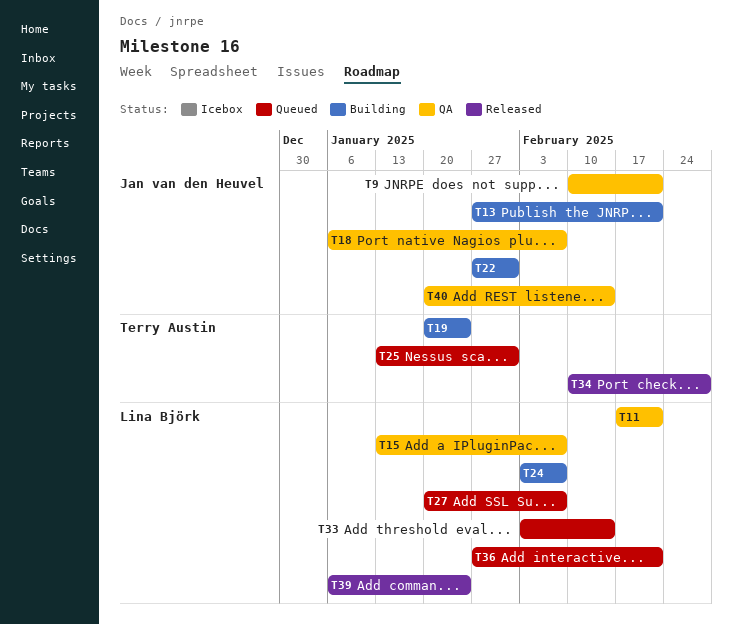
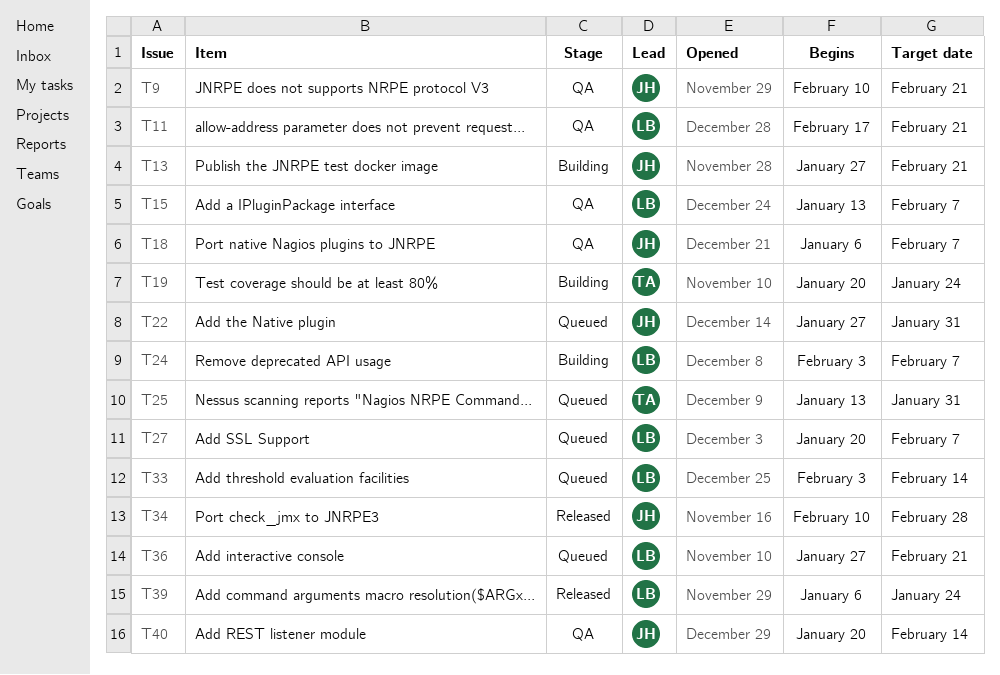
T22, status: Building -> Queued
T34, owner: Terry Austin -> Jan van den Heuvel

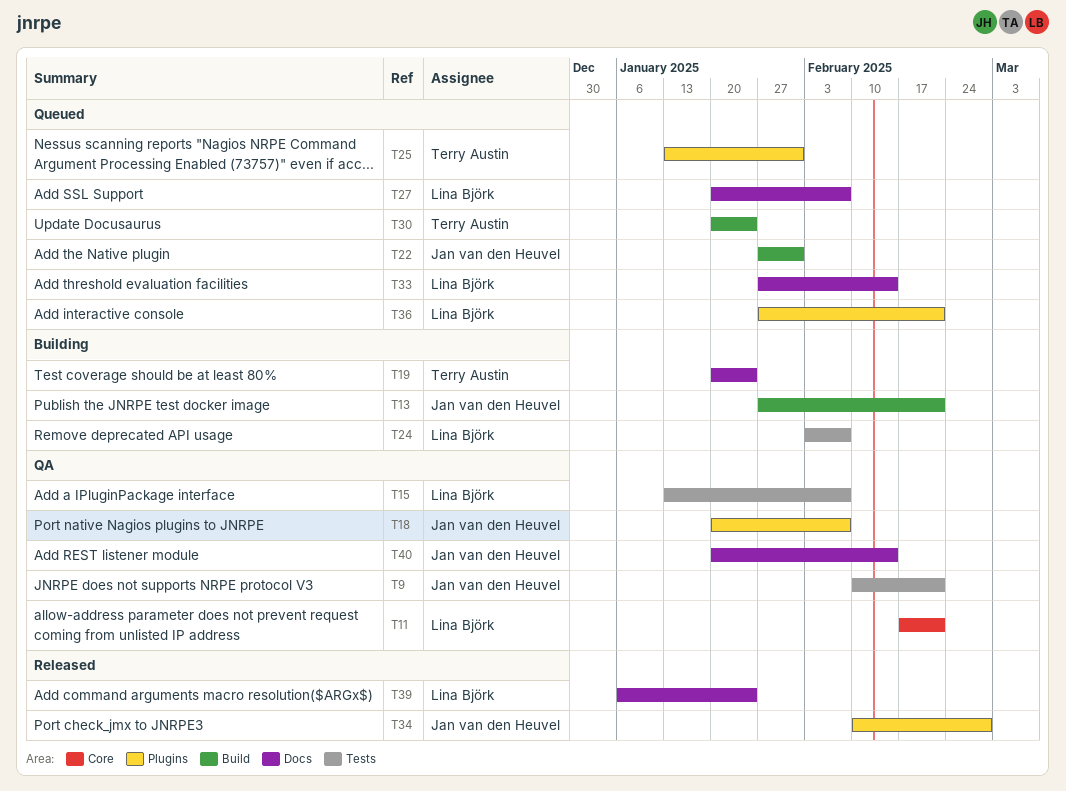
T18, start: Jan 6 -> Jan 20
T30: none -> present
T33, start: Feb 3 -> Jan 27

